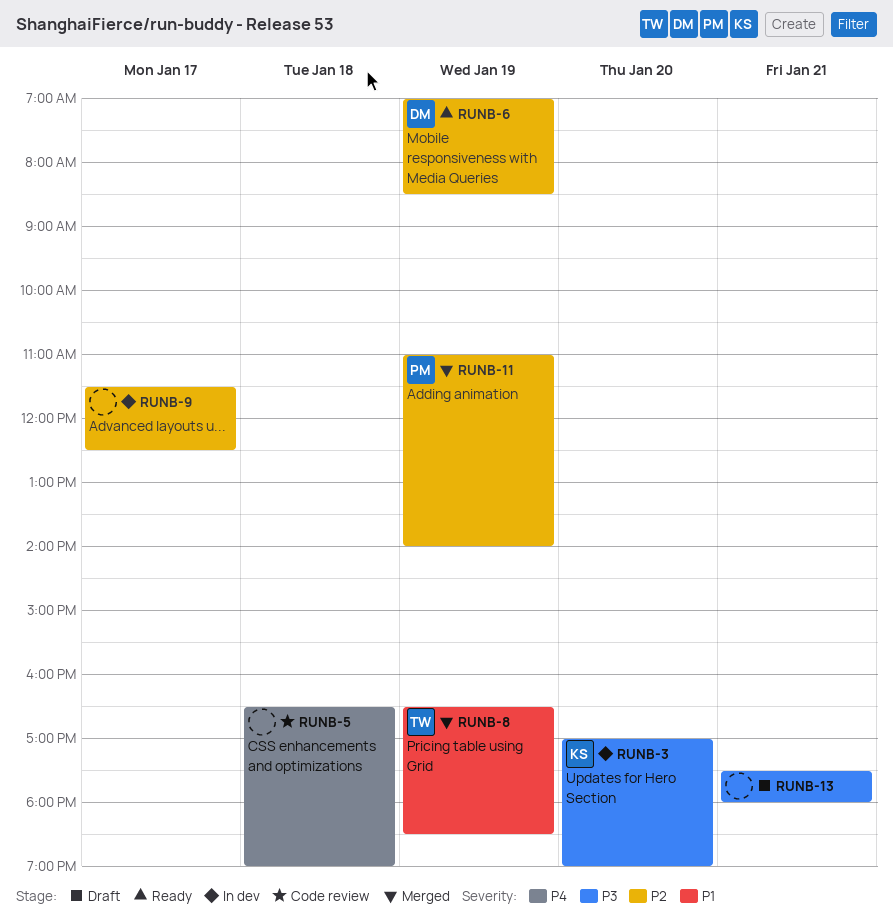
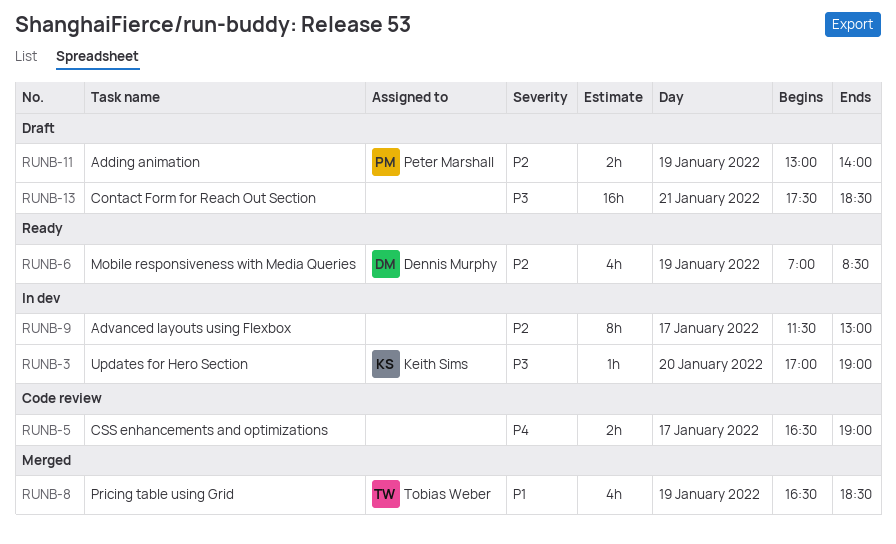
RUNB-5, day: Jan 18 -> Jan 17
RUNB-9, ends: 12:30 -> 13:00
RUNB-11, status: Merged -> Draft
RUNB-11, begins: 11:00 -> 13:00
RUNB-13, ends: 18:00 -> 18:30

